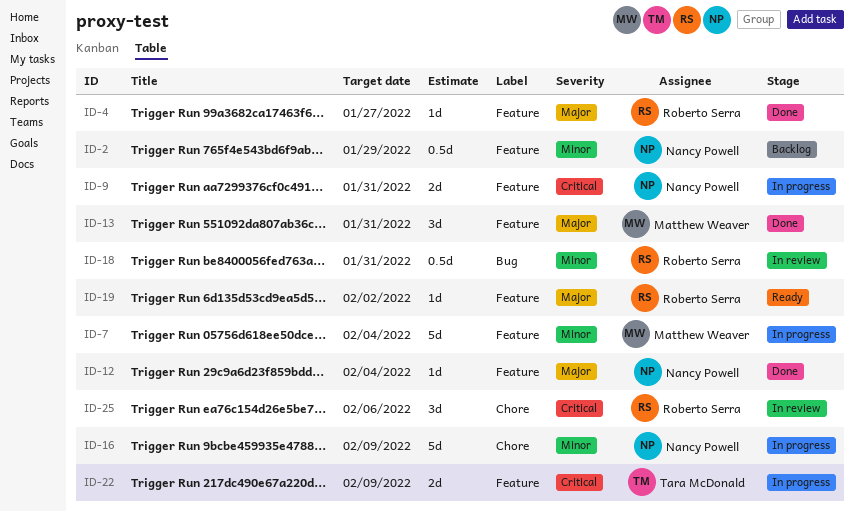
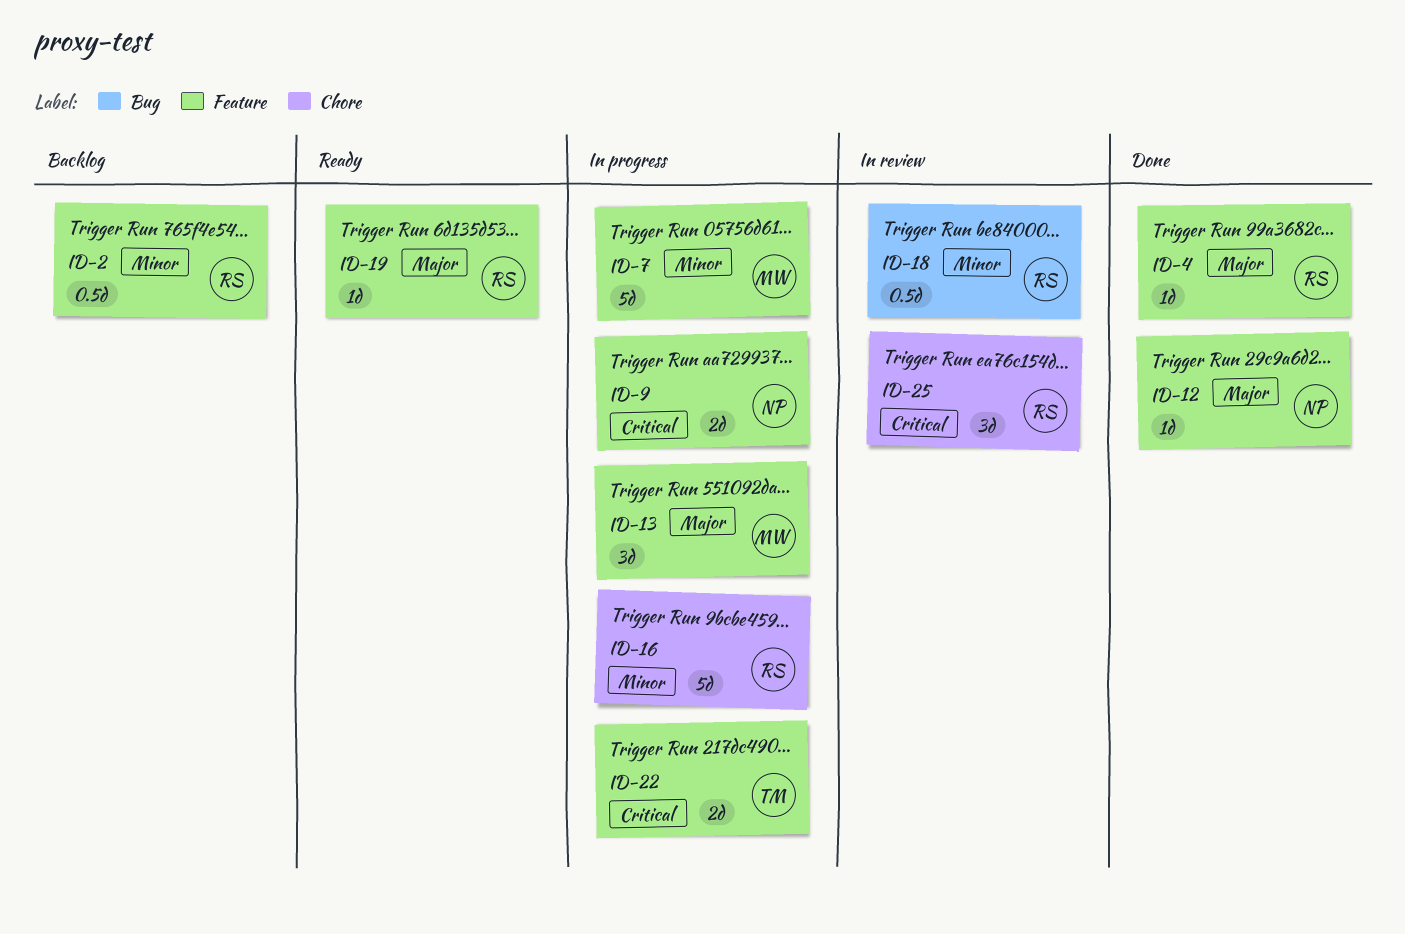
ID-2, owner: Nancy Powell -> Roberto Serra
ID-13, status: Done -> In progress
ID-16, owner: Nancy Powell -> Roberto Serra

